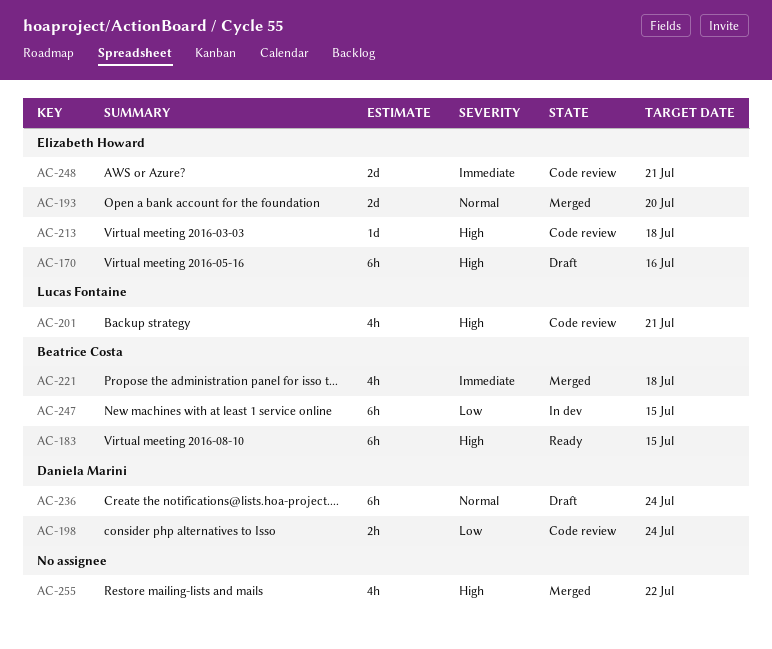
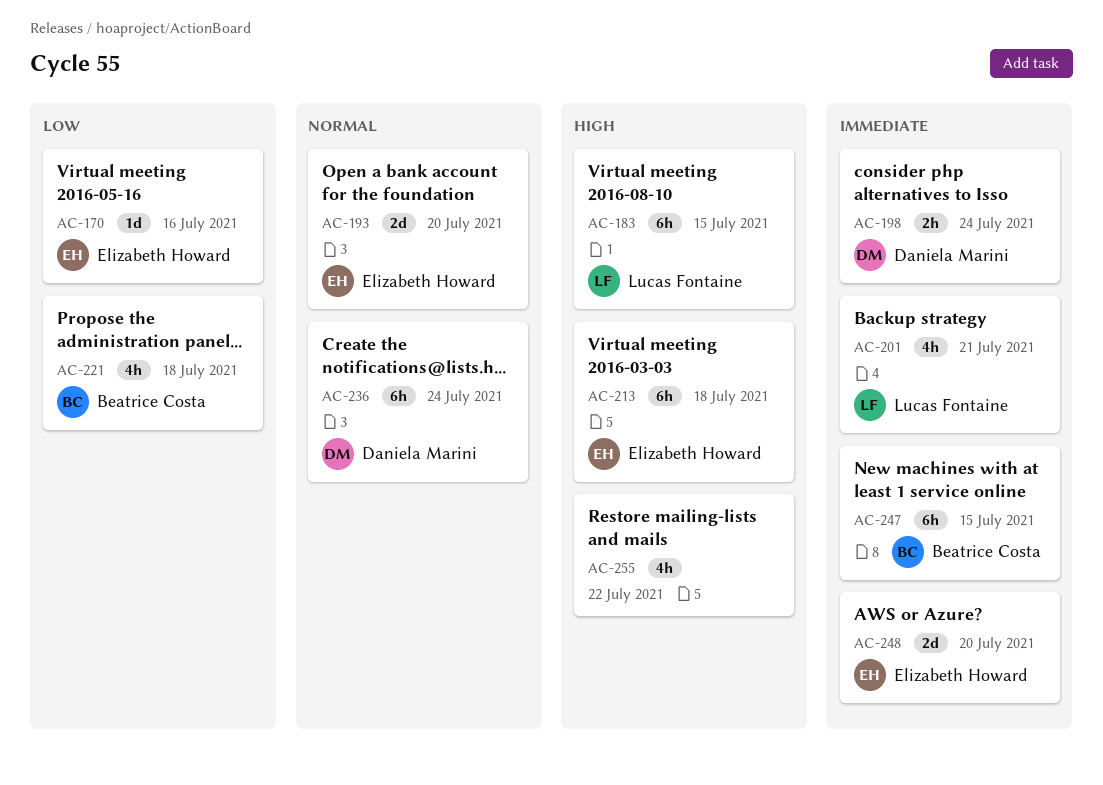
AC-170, priority: High -> Low
AC-170, estimate: 6h -> 1d
AC-183, owner: Beatrice Costa -> Lucas Fontaine
AC-198, priority: Low -> Immediate
AC-201, priority: High -> Immediate
AC-213, estimate: 1d -> 6h
AC-221, priority: Immediate -> Low
AC-247, priority: Low -> Immediate
AC-248, due: Jul 21 -> Jul 20

